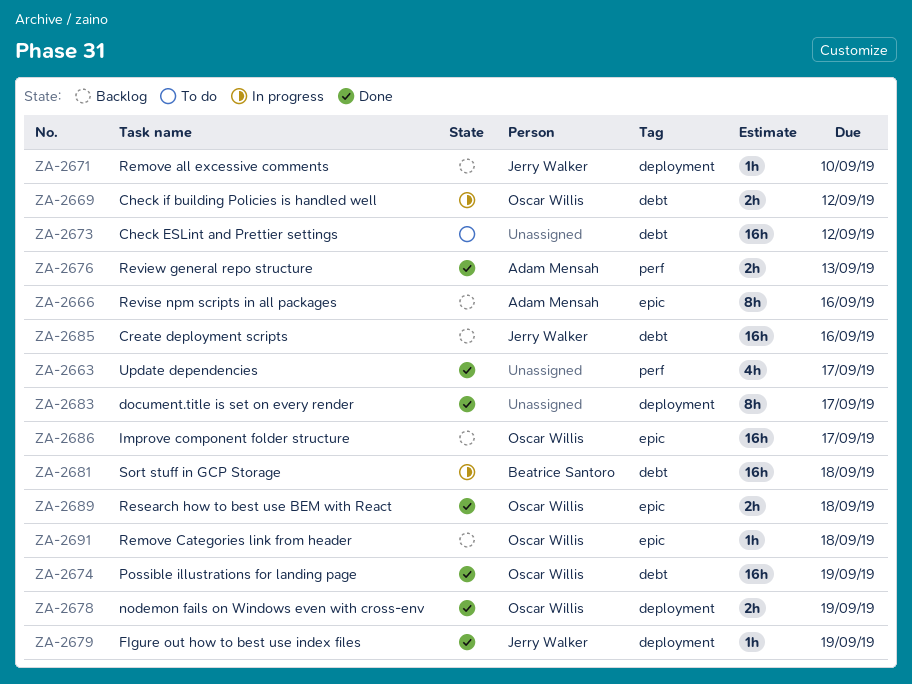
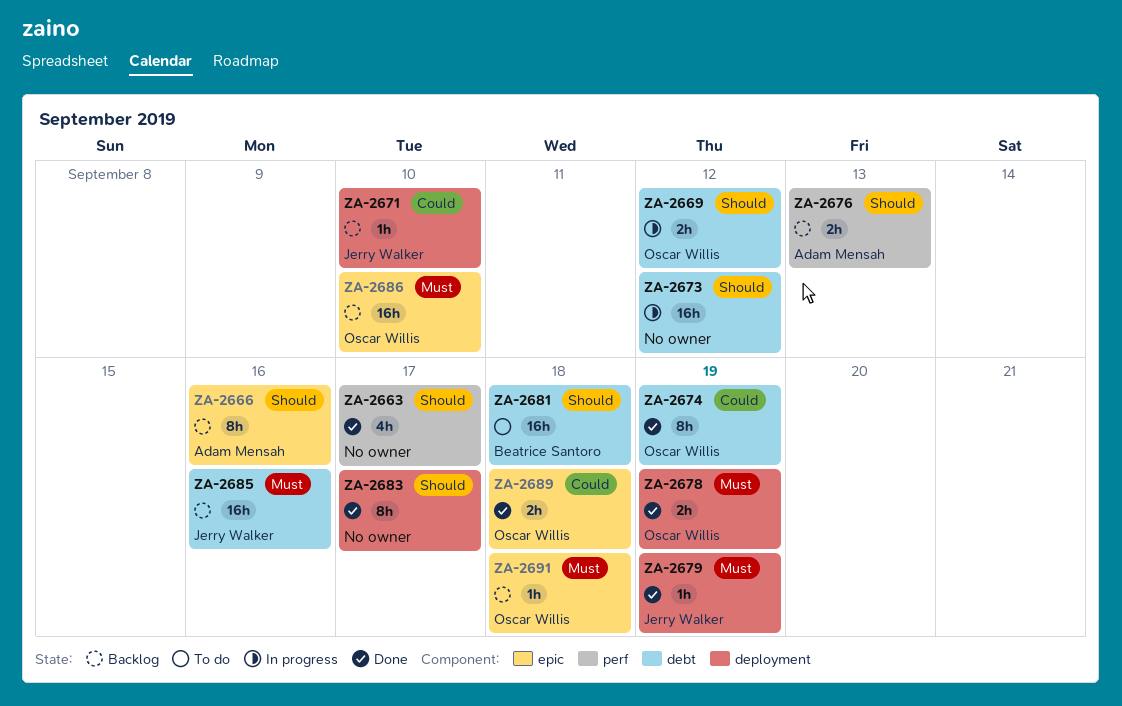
ZA-2673, status: To do -> In progress
ZA-2674, estimate: 16h -> 8h
ZA-2676, status: Done -> Backlog
ZA-2681, status: In progress -> To do
ZA-2686, due: Sep 17 -> Sep 10

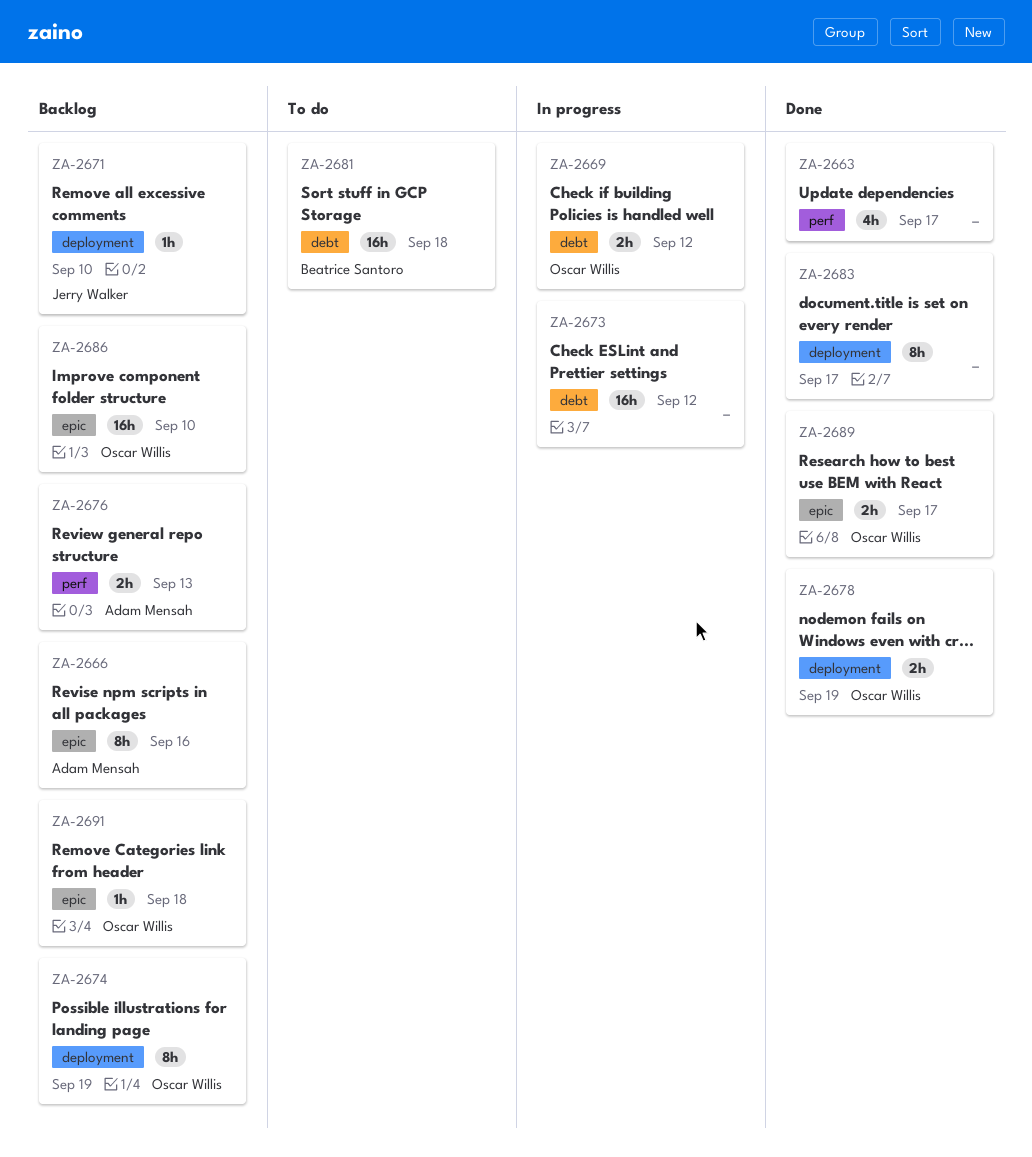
ZA-2674, status: Done -> Backlog
ZA-2674, label: debt -> deployment
ZA-2679: present -> none
ZA-2685: present -> none
ZA-2689, due: Sep 18 -> Sep 17

